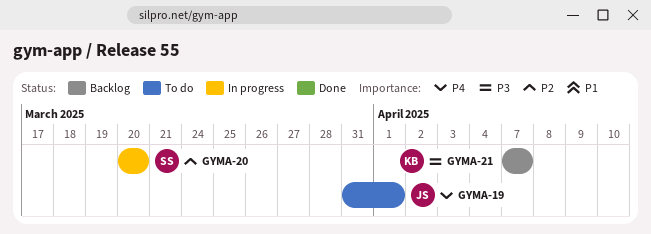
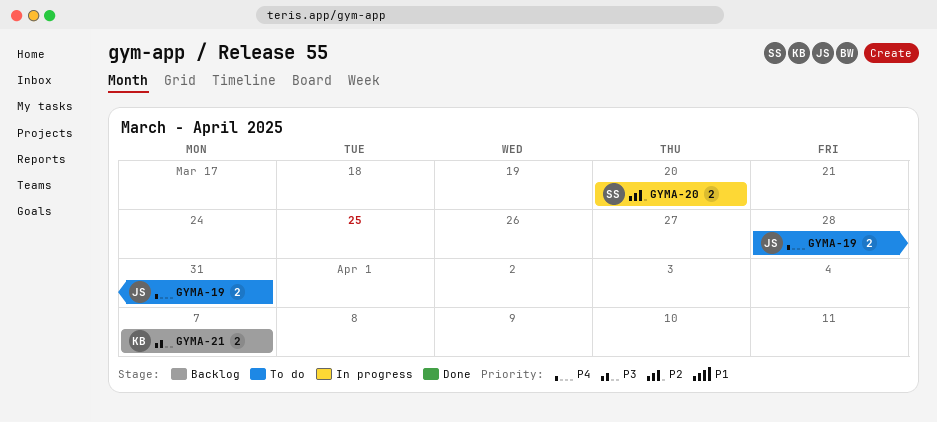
GYMA-19, start: Mar 31 -> Mar 28
GYMA-19, due: Apr 1 -> Mar 31

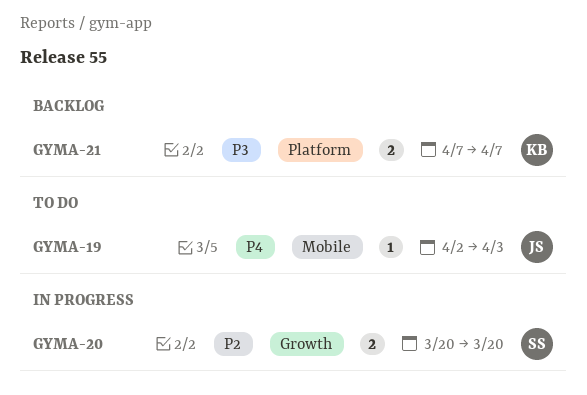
GYMA-19, estimate: 2 -> 1
GYMA-19, start: Mar 28 -> Apr 2
GYMA-19, due: Mar 31 -> Apr 3

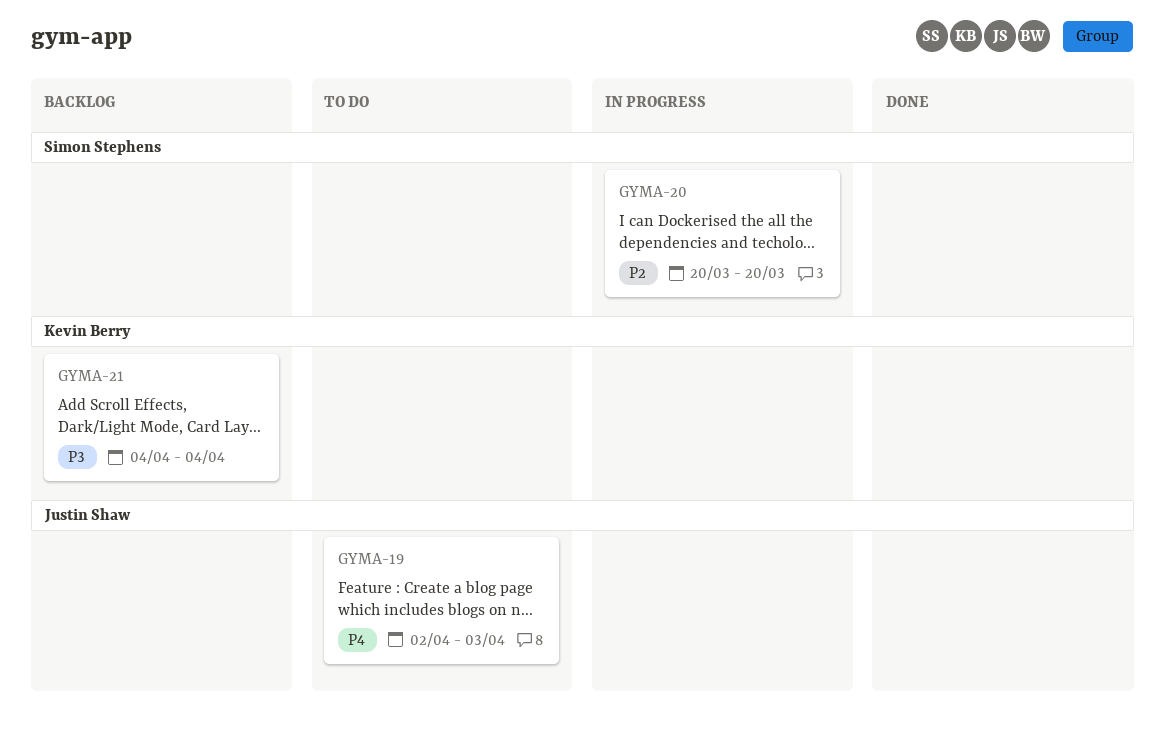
GYMA-21, start: Apr 7 -> Apr 4
GYMA-21, due: Apr 7 -> Apr 4

